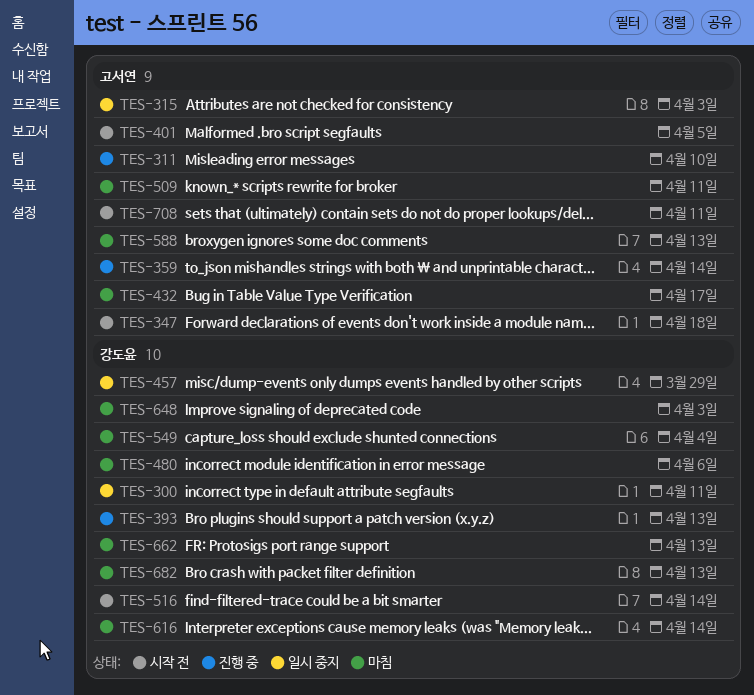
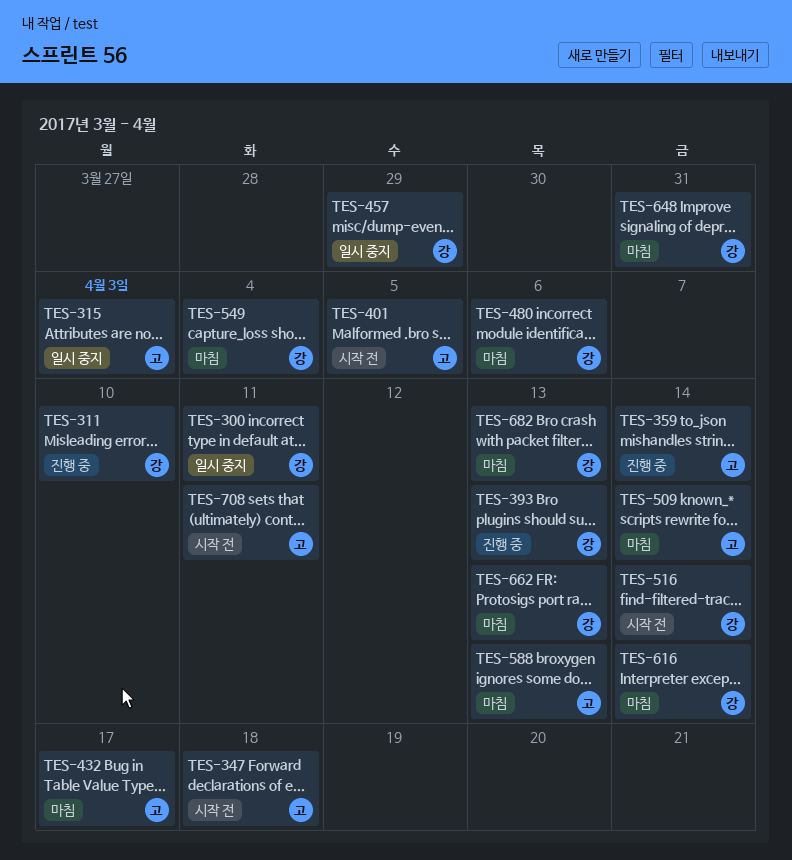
TES-311, owner: 고서연 -> 강도윤
TES-509, due: Apr 11 -> Apr 14
TES-648, due: Apr 3 -> Mar 31

